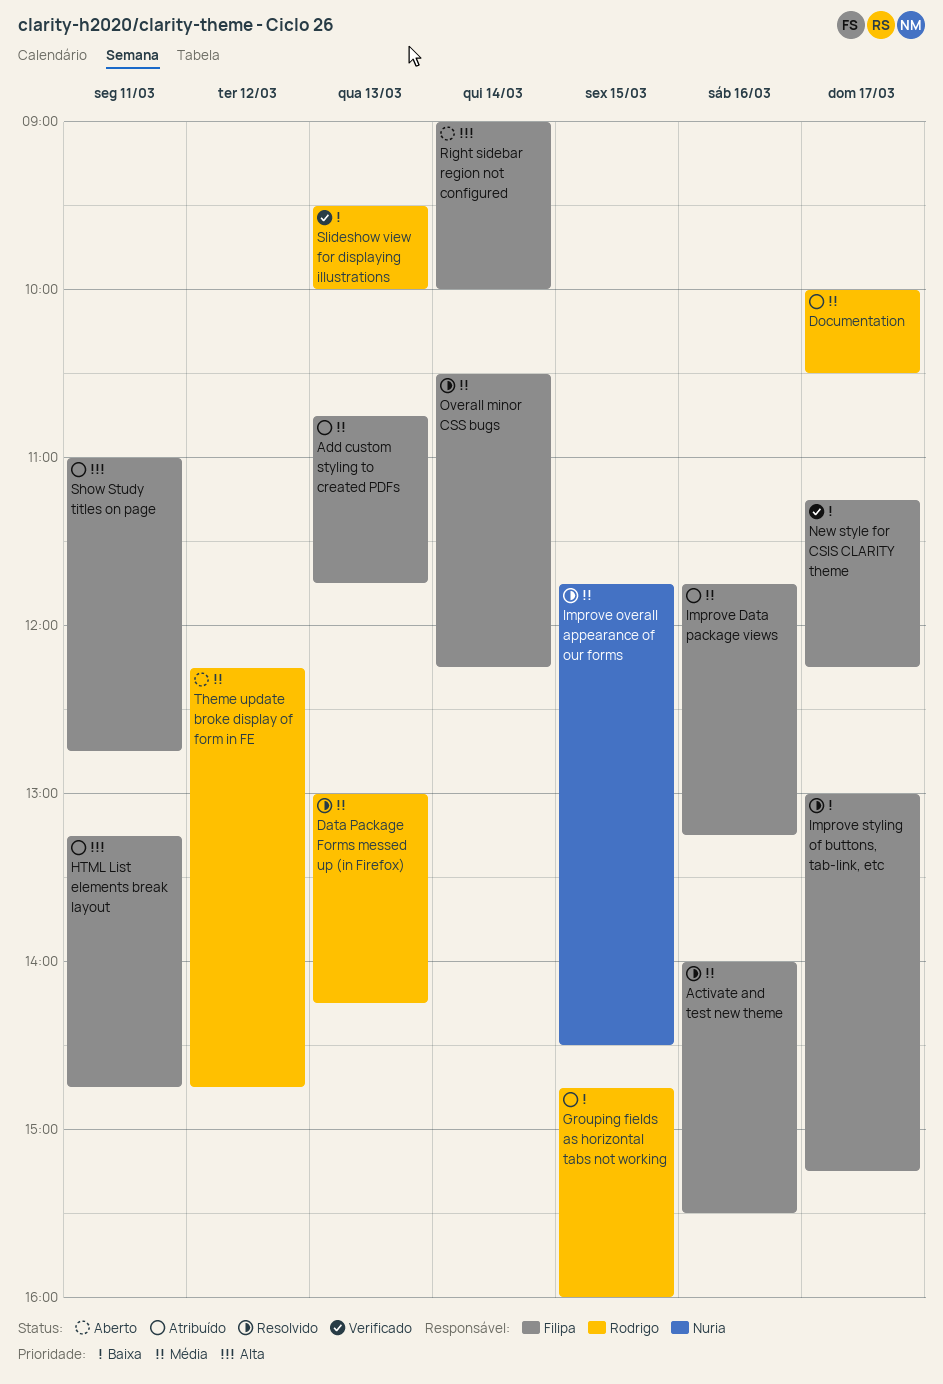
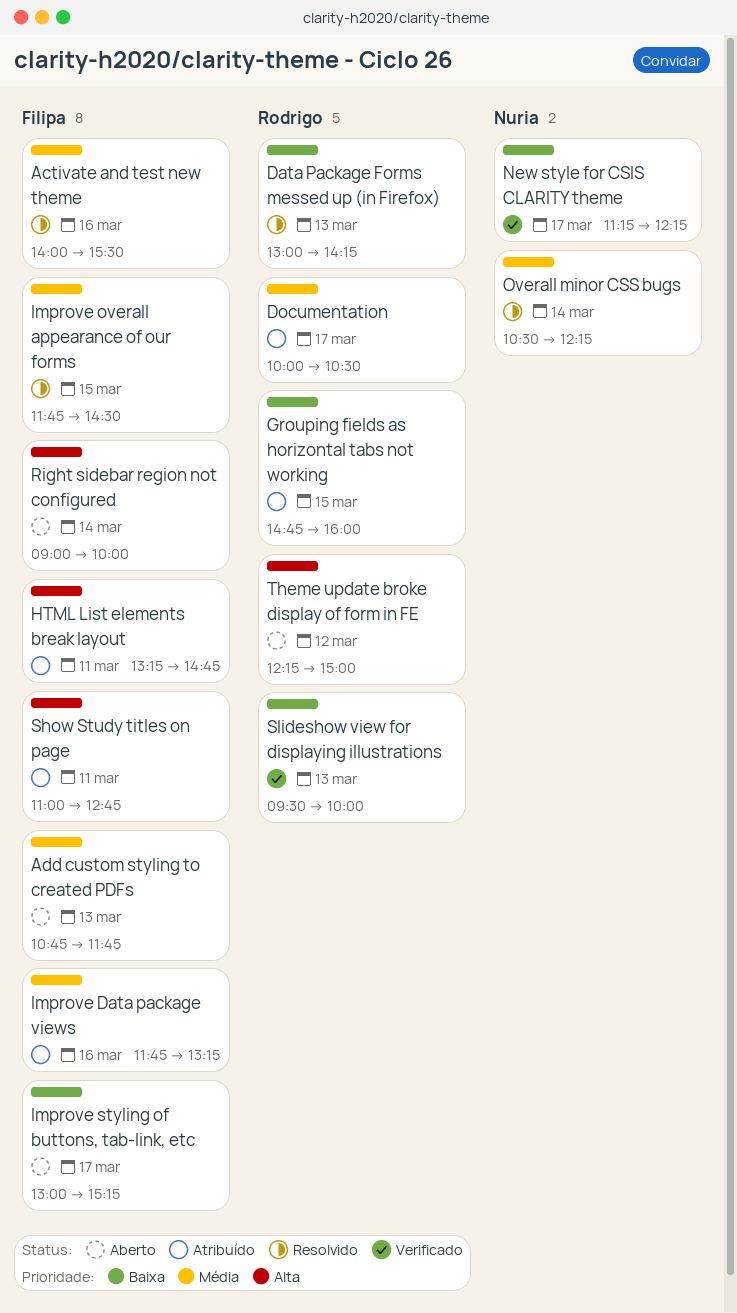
Add custom styling to created PDFs, status: Atribuído -> Aberto
Data Package Forms messed up (in Firefox), priority: Média -> Baixa
Improve overall appearance of our forms, owner: Nuria -> Filipa
Improve styling of buttons, tab-link, etc, status: Resolvido -> Aberto
New style for CSIS CLARITY theme, owner: Filipa -> Nuria
Overall minor CSS bugs, owner: Filipa -> Nuria
Theme update broke display of form in FE, priority: Média -> Alta
Theme update broke display of form in FE, ends: 14:45 -> 15:00

